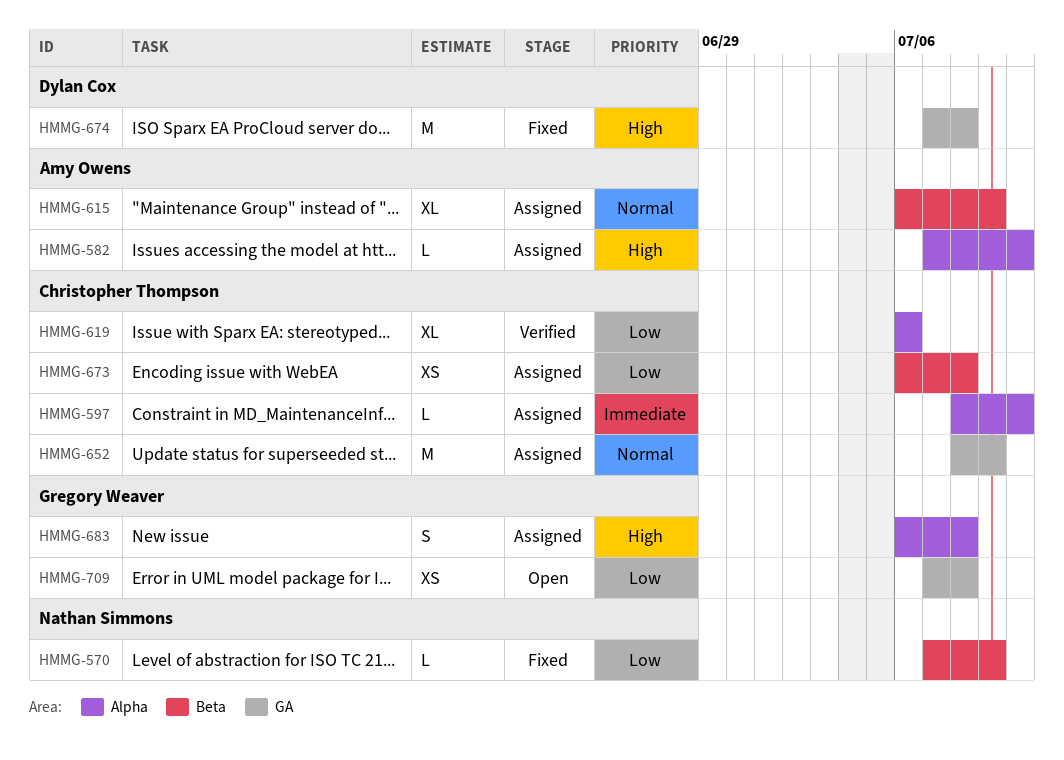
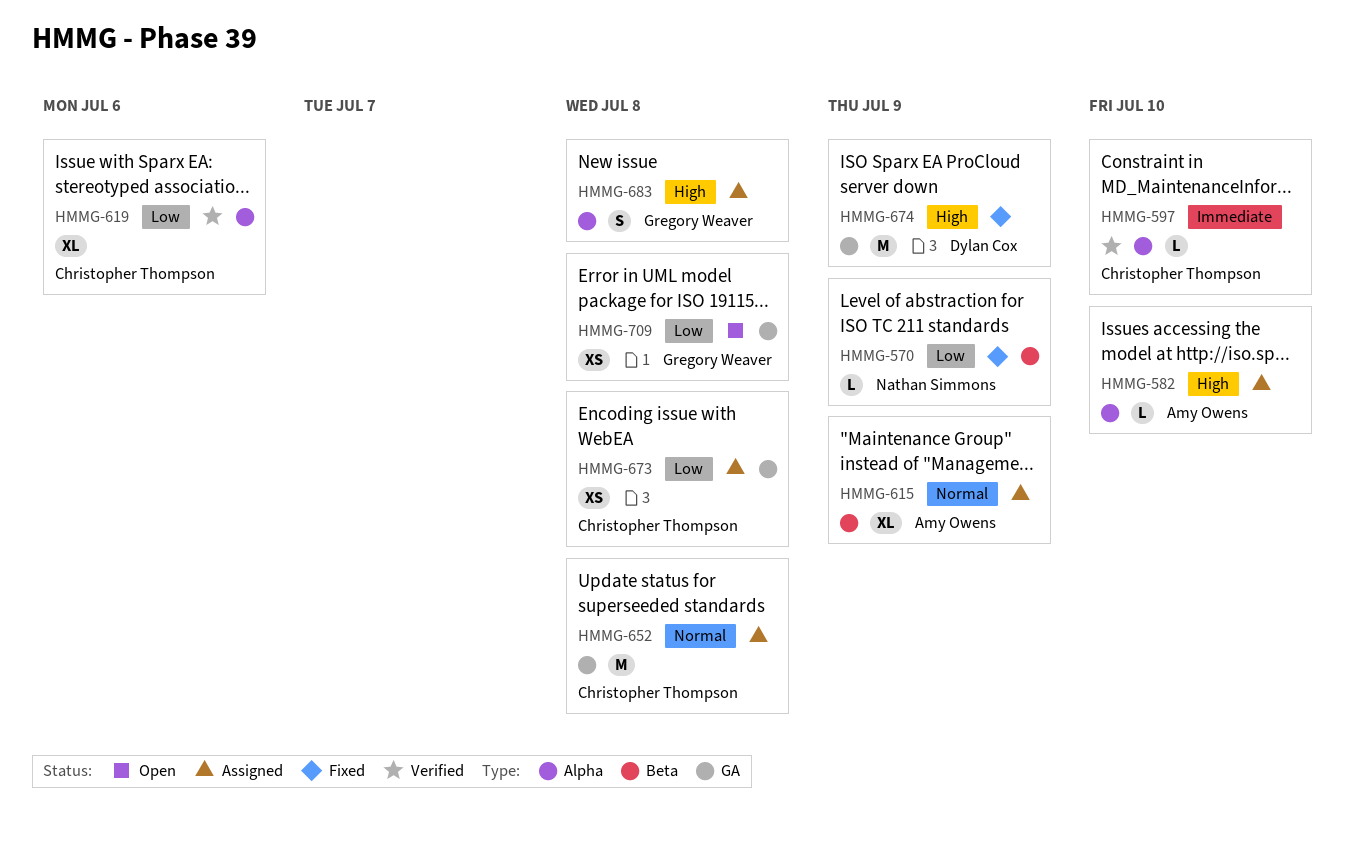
HMMG-597, status: Assigned -> Verified
HMMG-652, due: Jul 9 -> Jul 8
HMMG-673, label: Beta -> GA
HMMG-674, due: Jul 8 -> Jul 9

